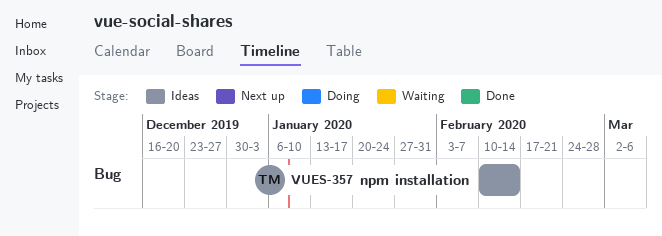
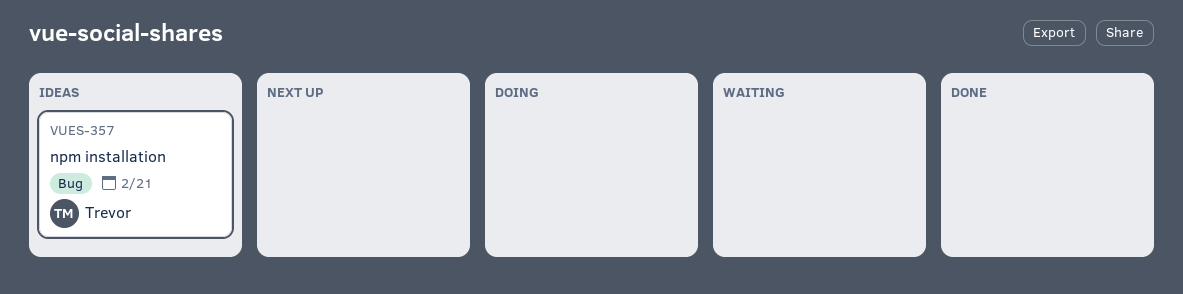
VUES-357, due: Feb 14 -> Feb 21

